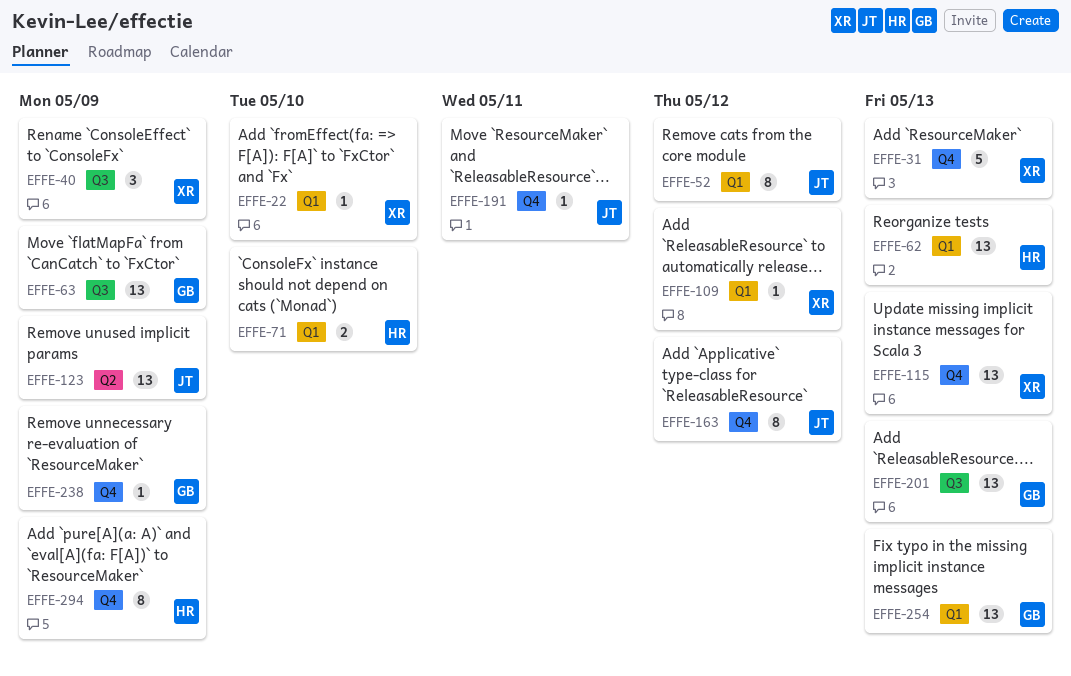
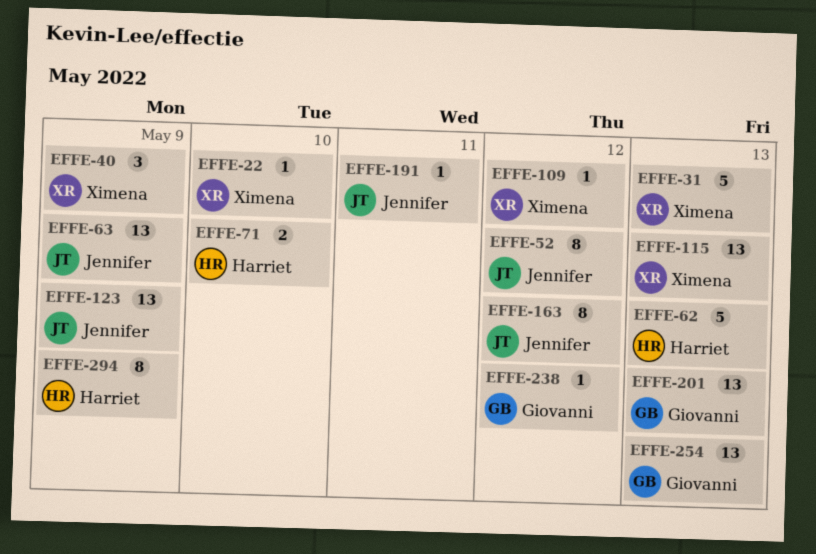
EFFE-62, estimate: 13 -> 5
EFFE-63, owner: Giovanni -> Jennifer
EFFE-238, due: May 9 -> May 12

